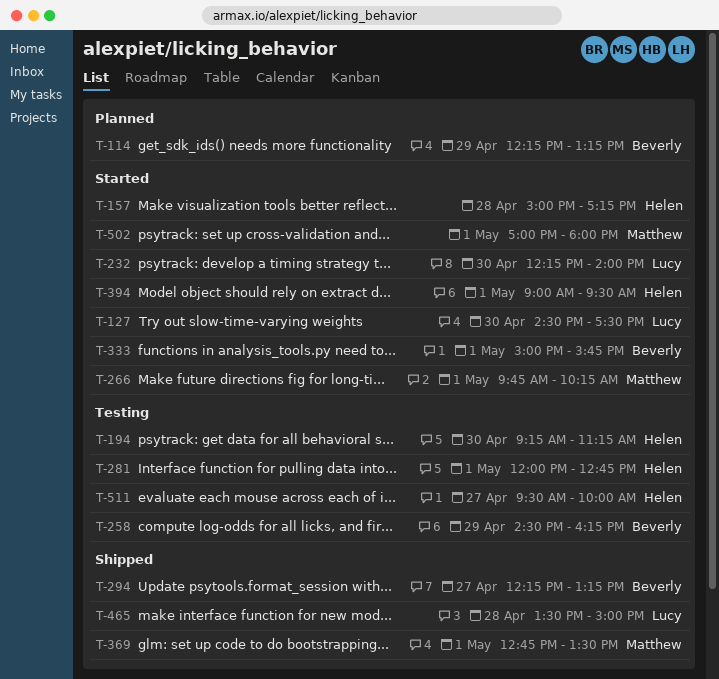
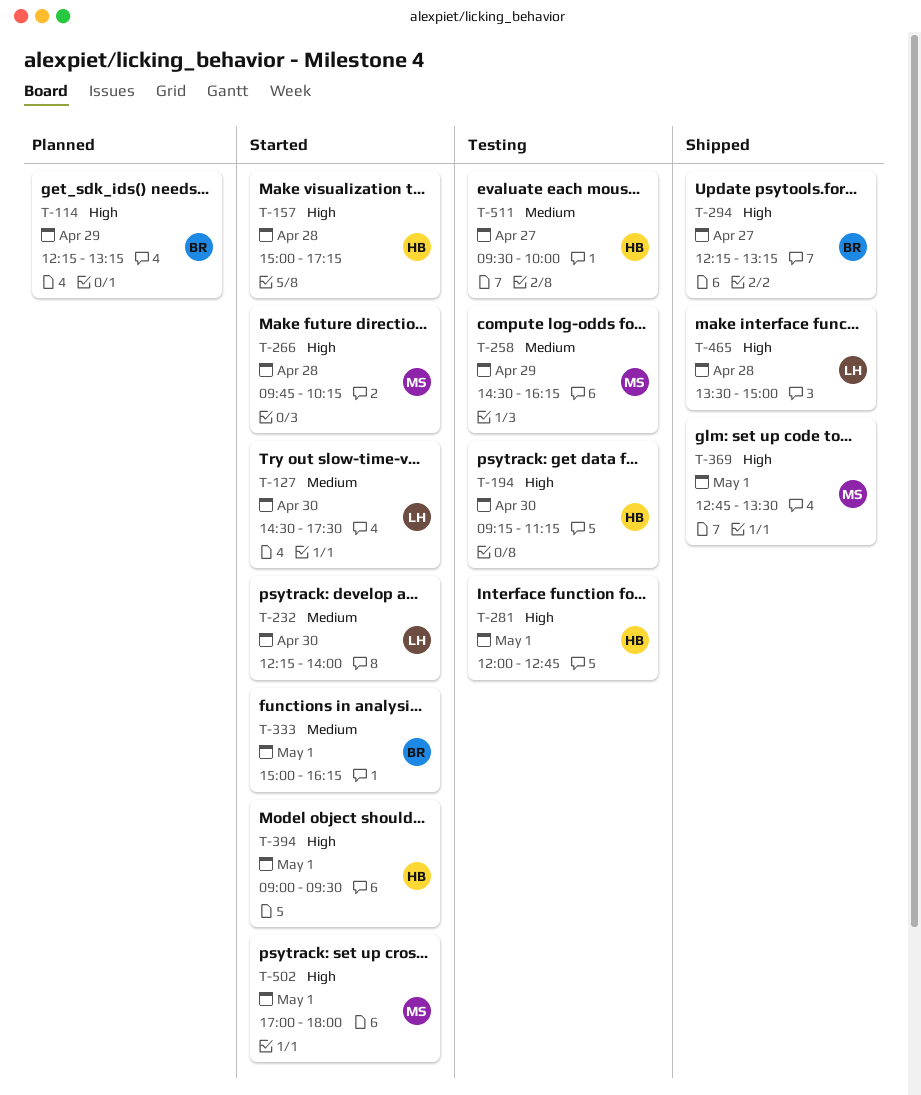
T-258, owner: Beverly -> Matthew
T-266, day: May 1 -> Apr 28
T-333, ends: 15:45 -> 16:15

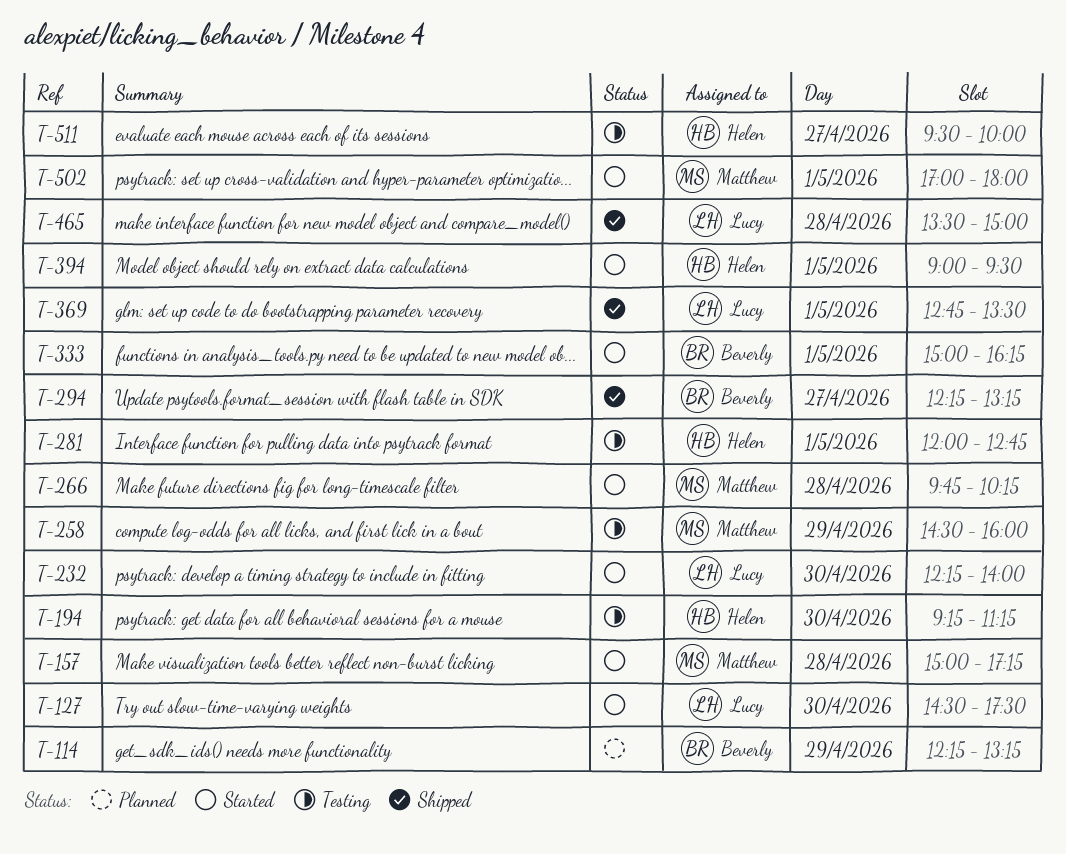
T-157, owner: Helen -> Matthew
T-258, ends: 16:15 -> 16:00
T-369, owner: Matthew -> Lucy

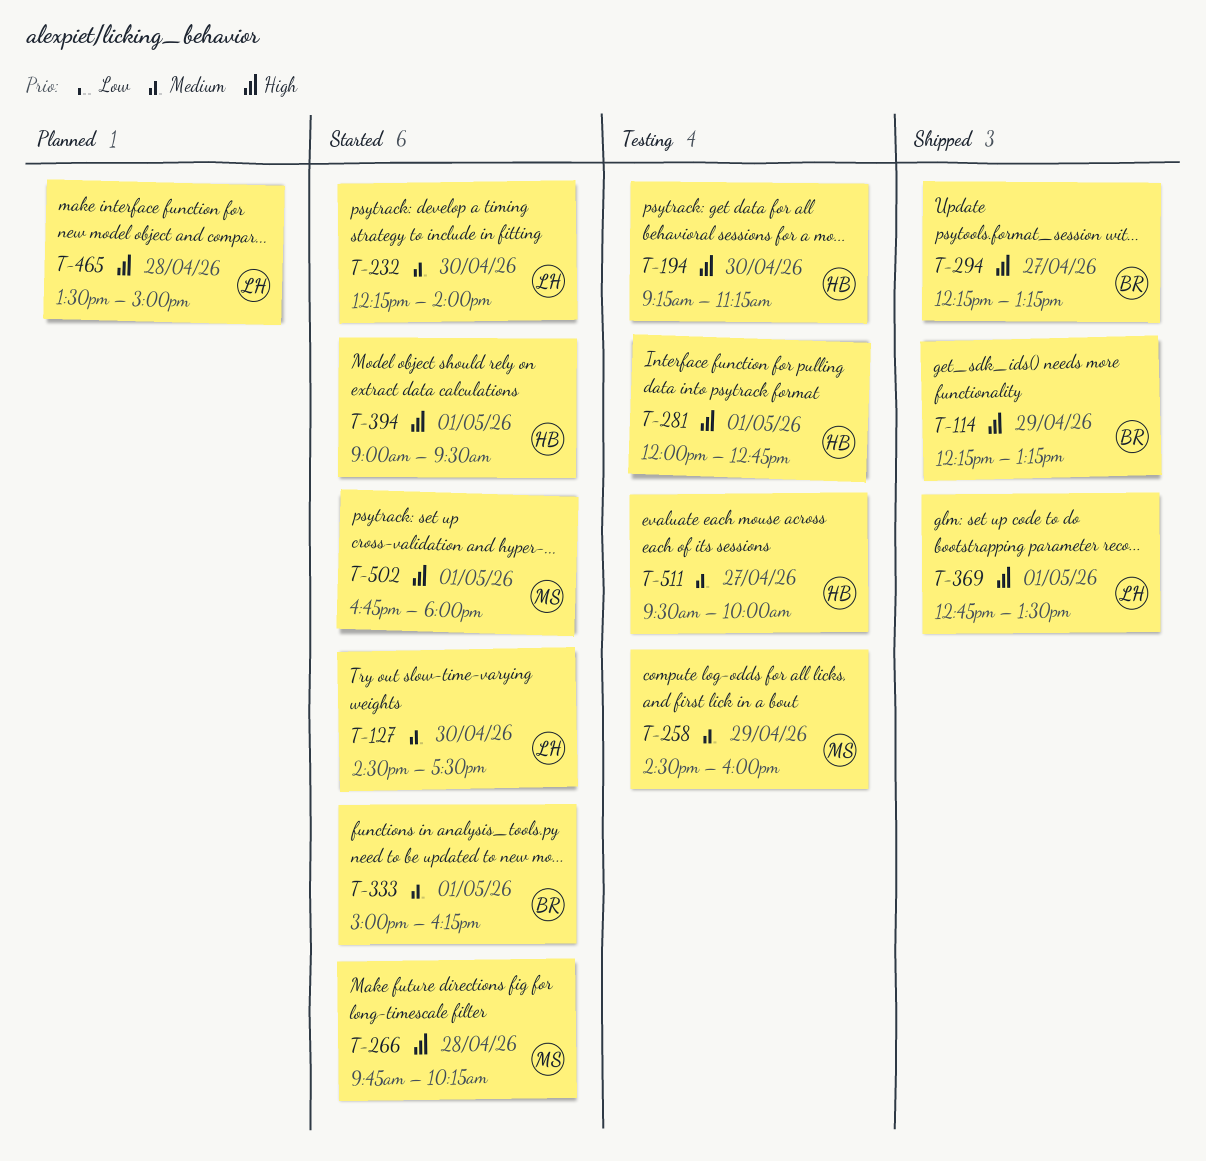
T-114, status: Planned -> Shipped
T-157: present -> none
T-465, status: Shipped -> Planned
T-502, begins: 17:00 -> 16:45

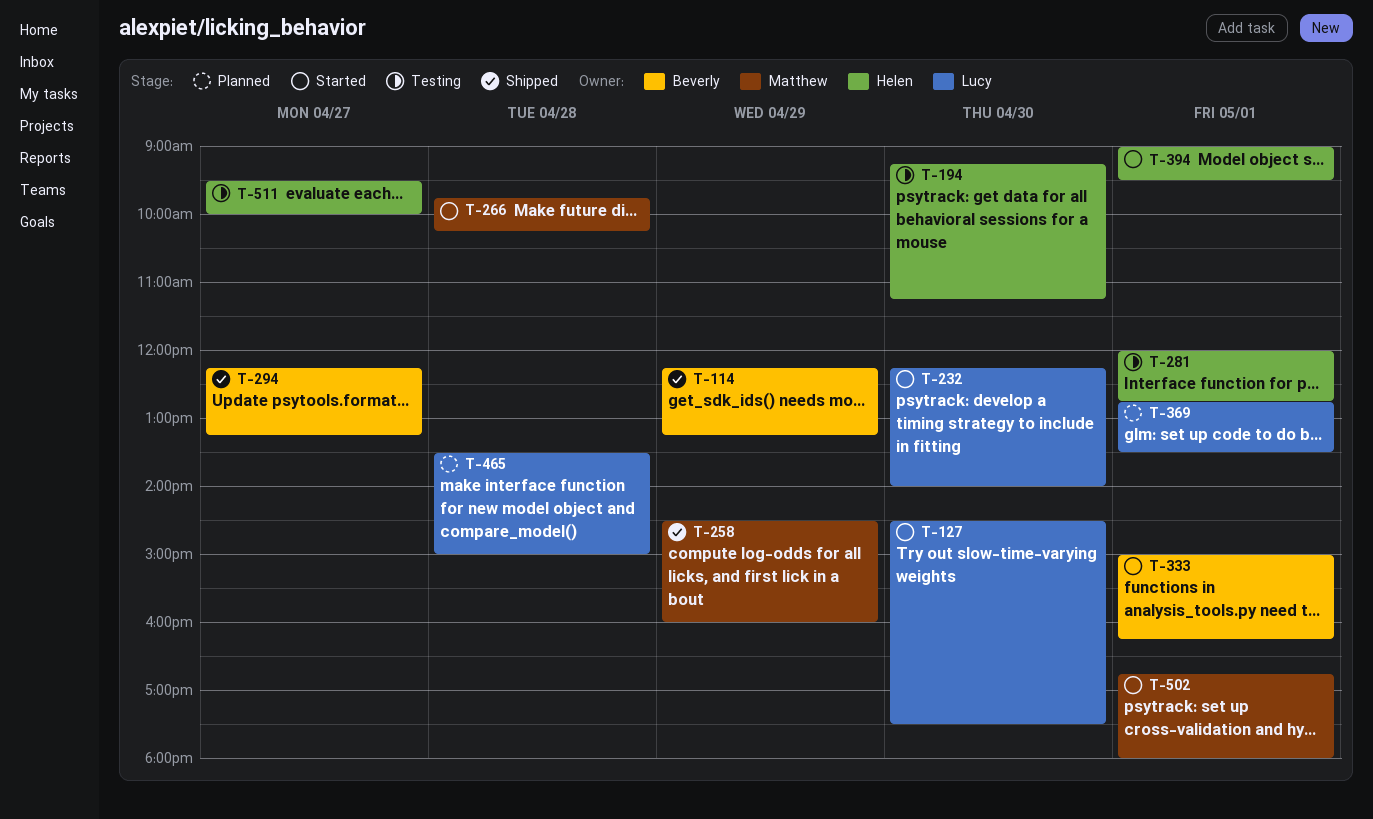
T-258, status: Testing -> Shipped
T-369, status: Shipped -> Planned

